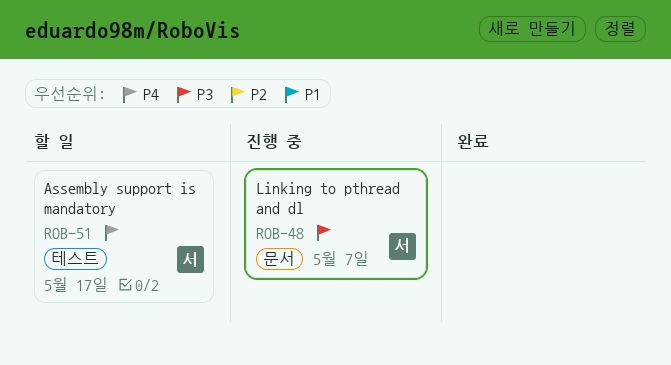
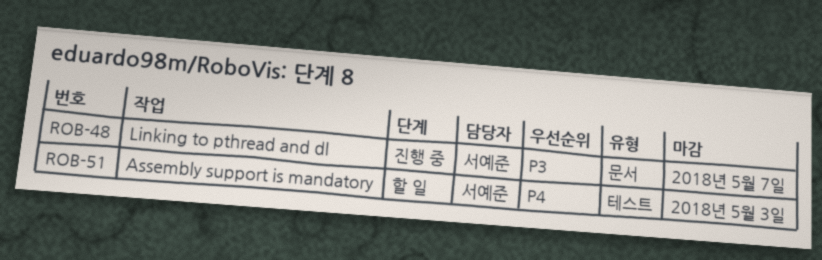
ROB-51, due: May 17 -> May 3

